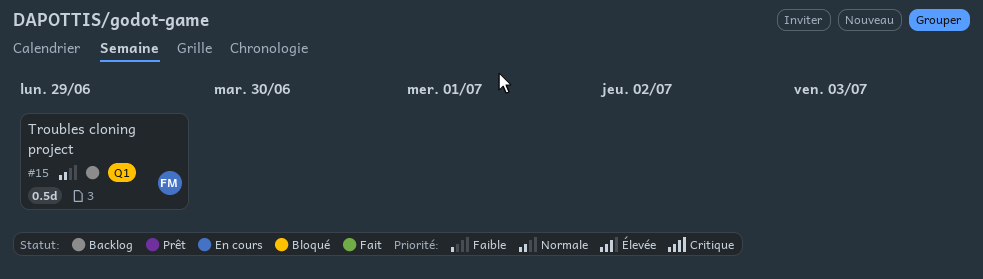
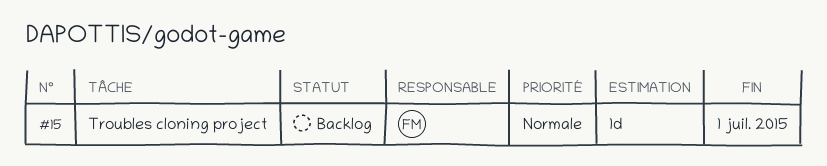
#15, estimate: 0.5d -> 1d
#15, due: Jun 29 -> Jul 1

